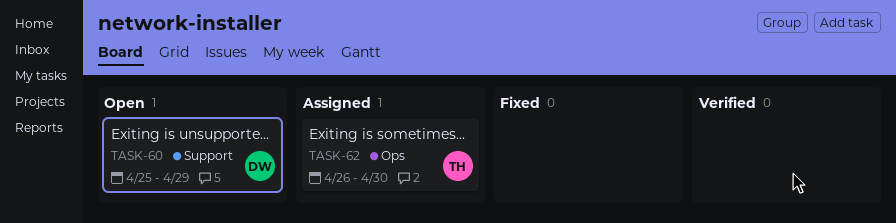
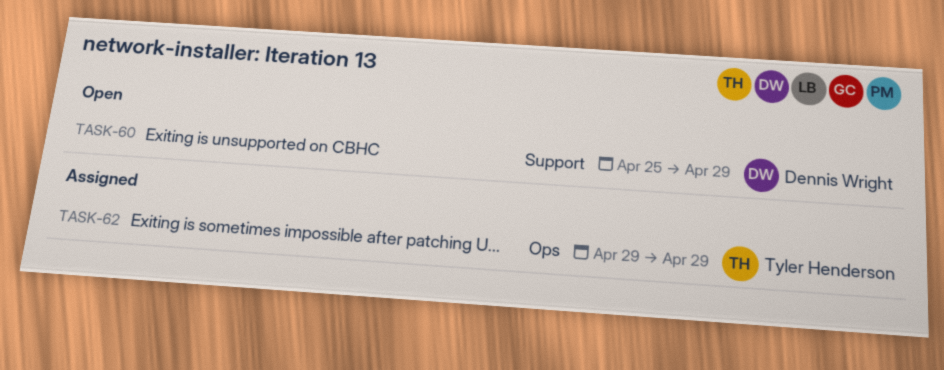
TASK-62, start: Apr 26 -> Apr 29
TASK-62, due: Apr 30 -> Apr 29

